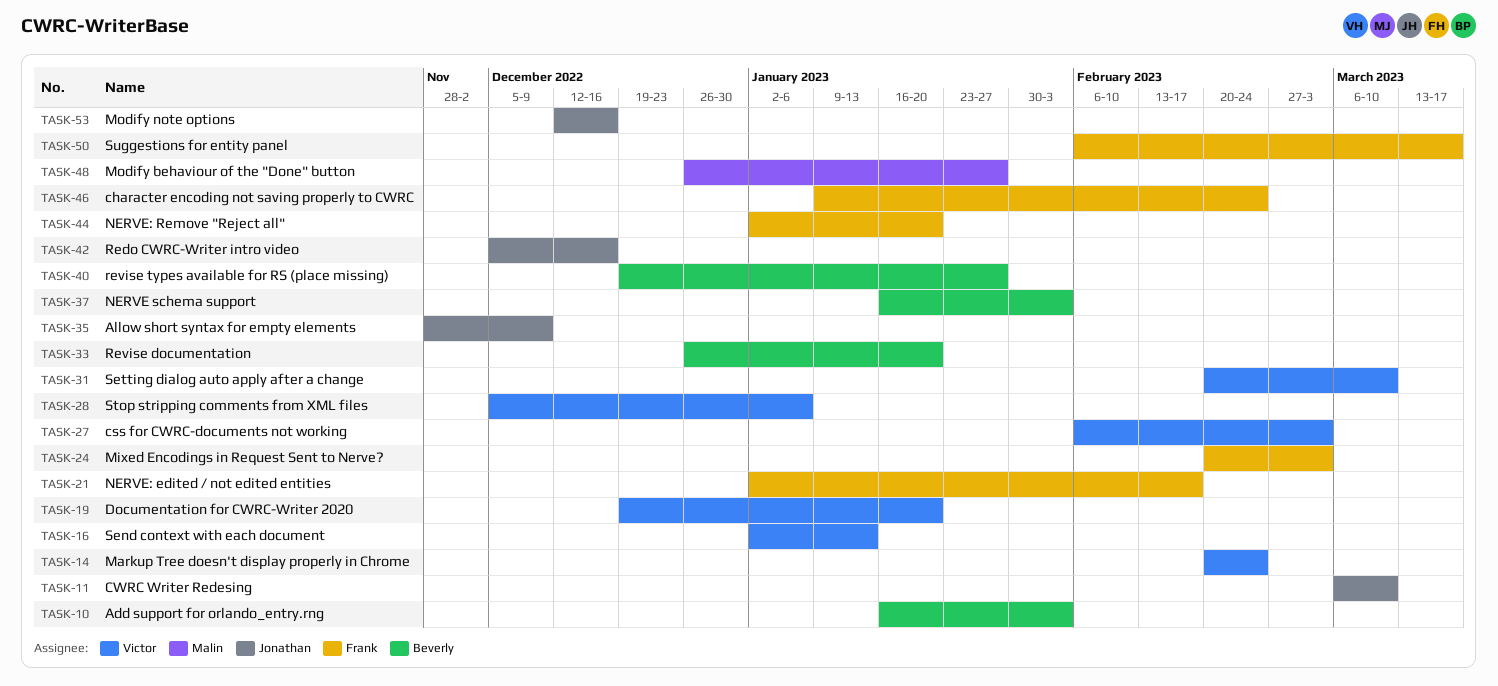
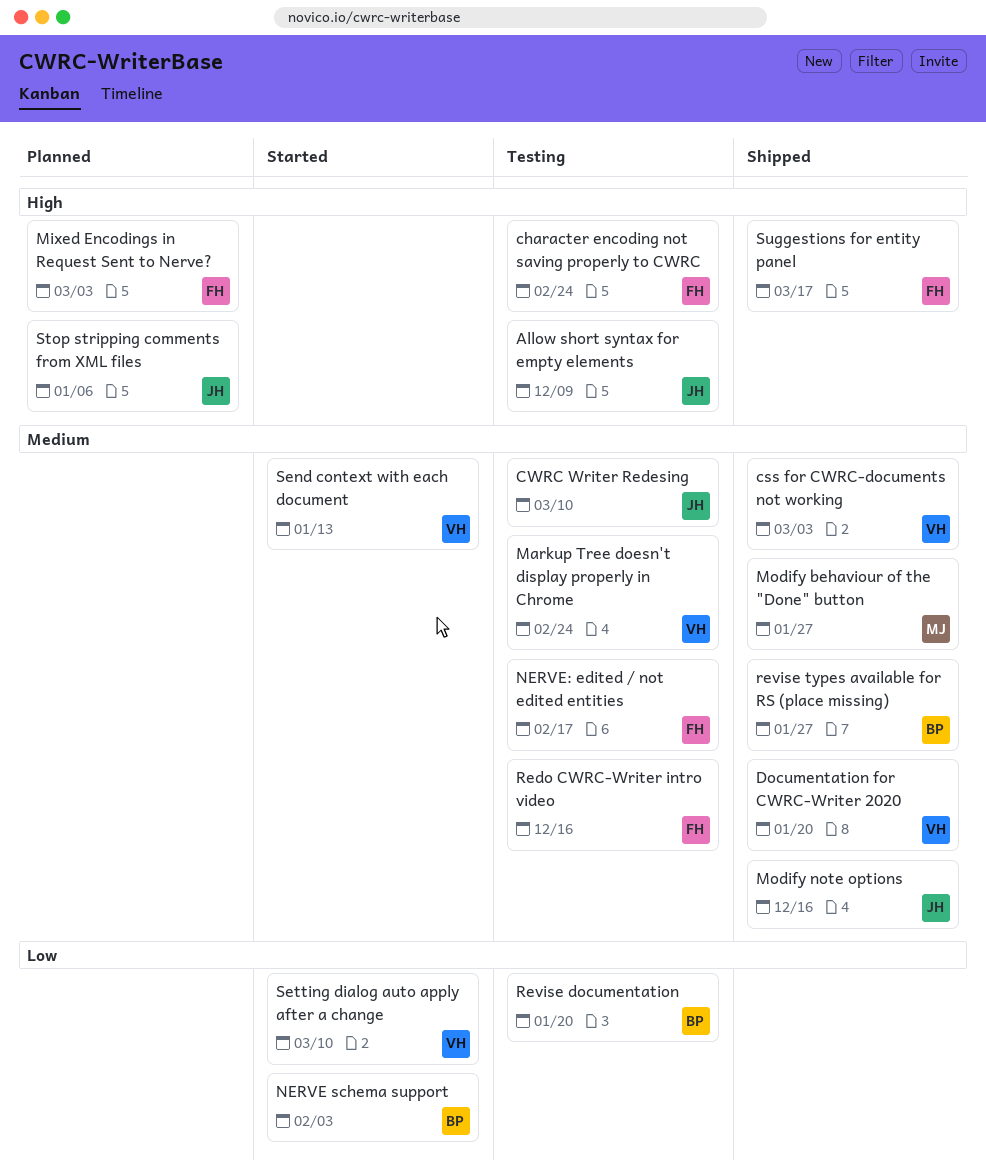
Add support for orlando_entry.rng: present -> none
NERVE: Remove "Reject all": present -> none
Redo CWRC-Writer intro video, owner: Jonathan -> Frank
Stop stripping comments from XML files, owner: Victor -> Jonathan

